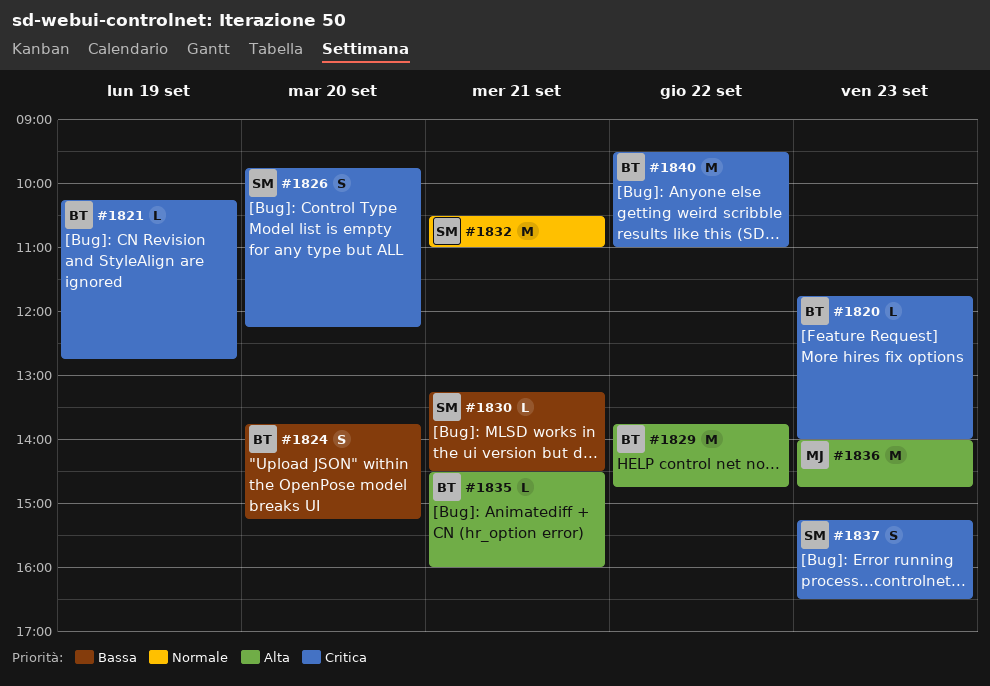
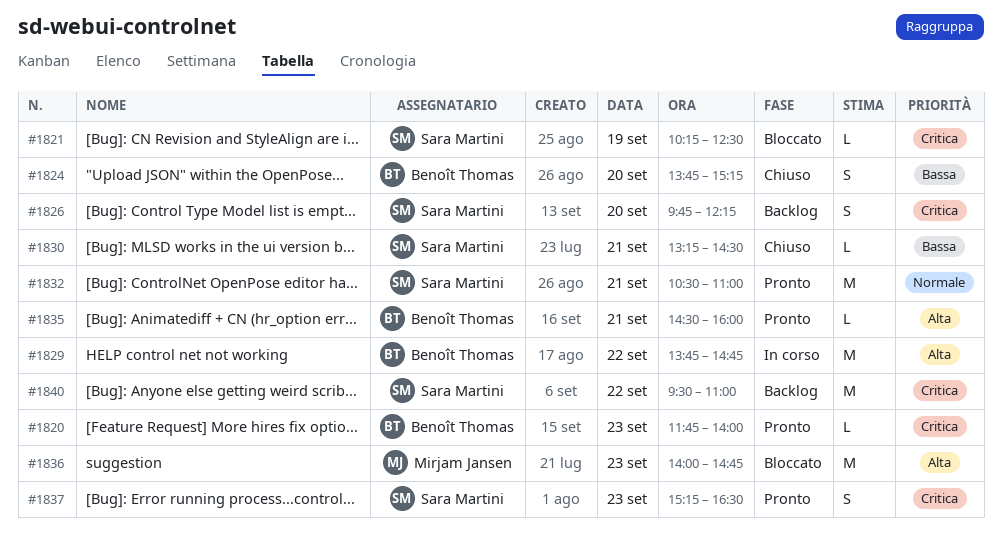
#1821, owner: Benoît Thomas -> Sara Martini
#1821, ends: 12:45 -> 12:30
#1840, owner: Benoît Thomas -> Sara Martini

